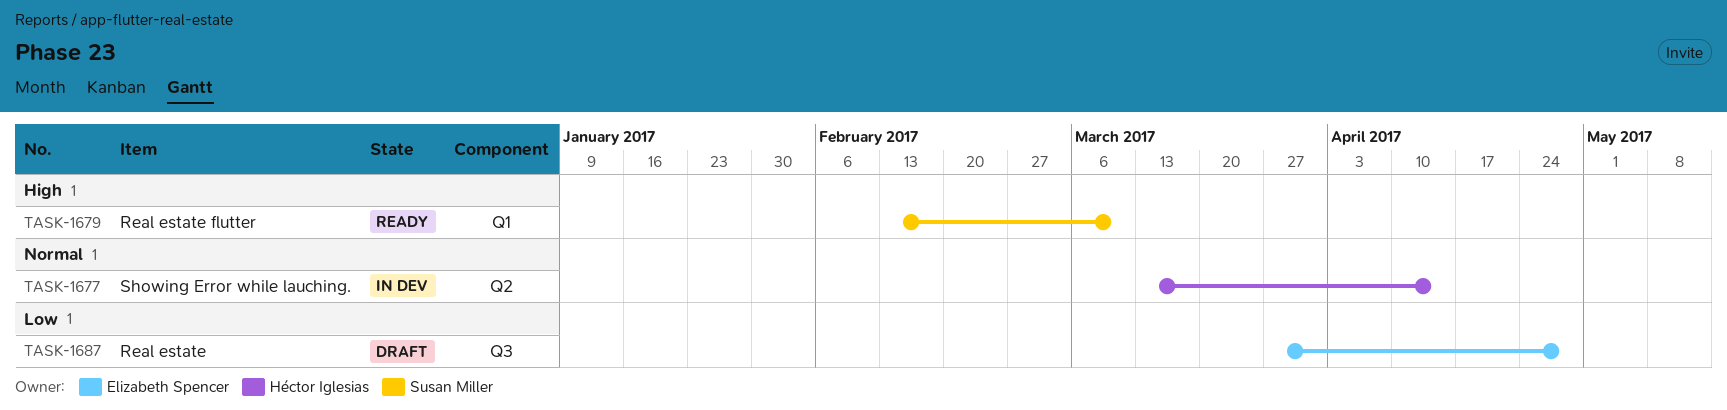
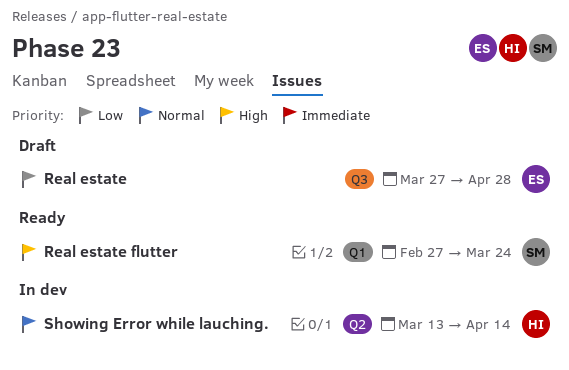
Real estate flutter, start: Feb 13 -> Feb 27
Real estate flutter, due: Mar 10 -> Mar 24

